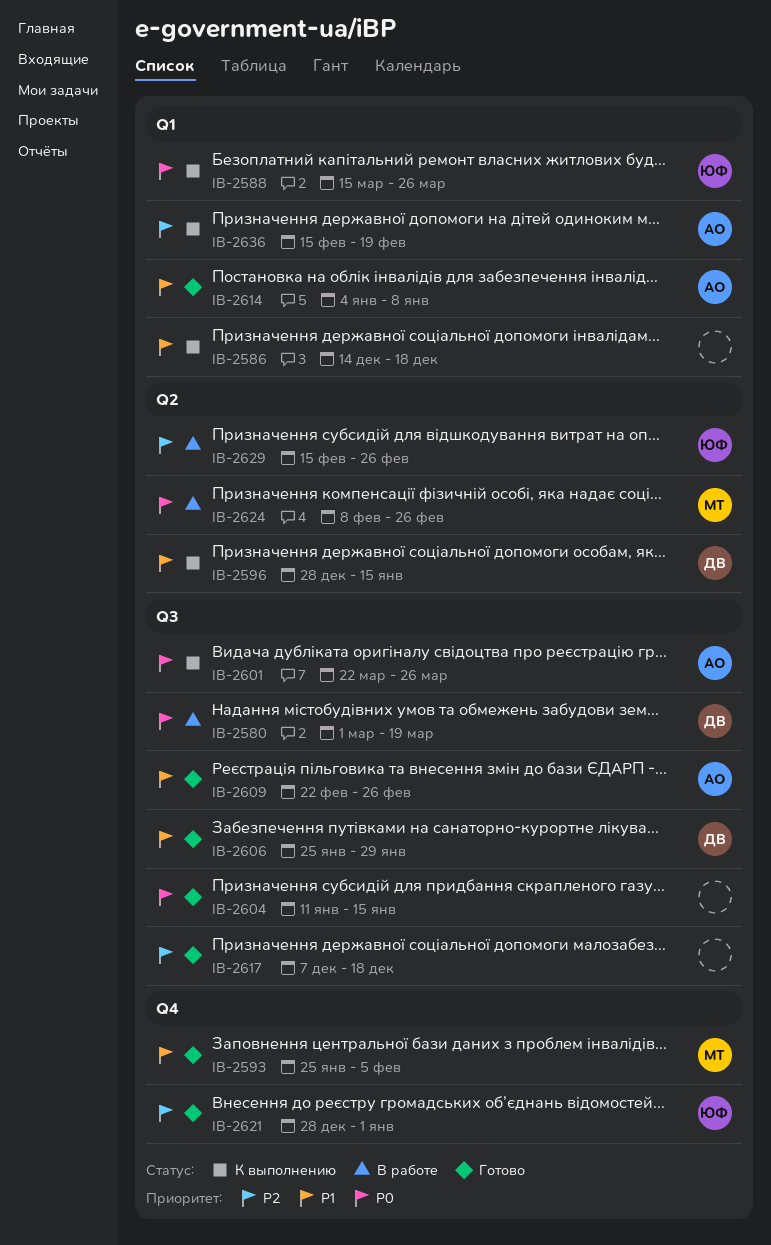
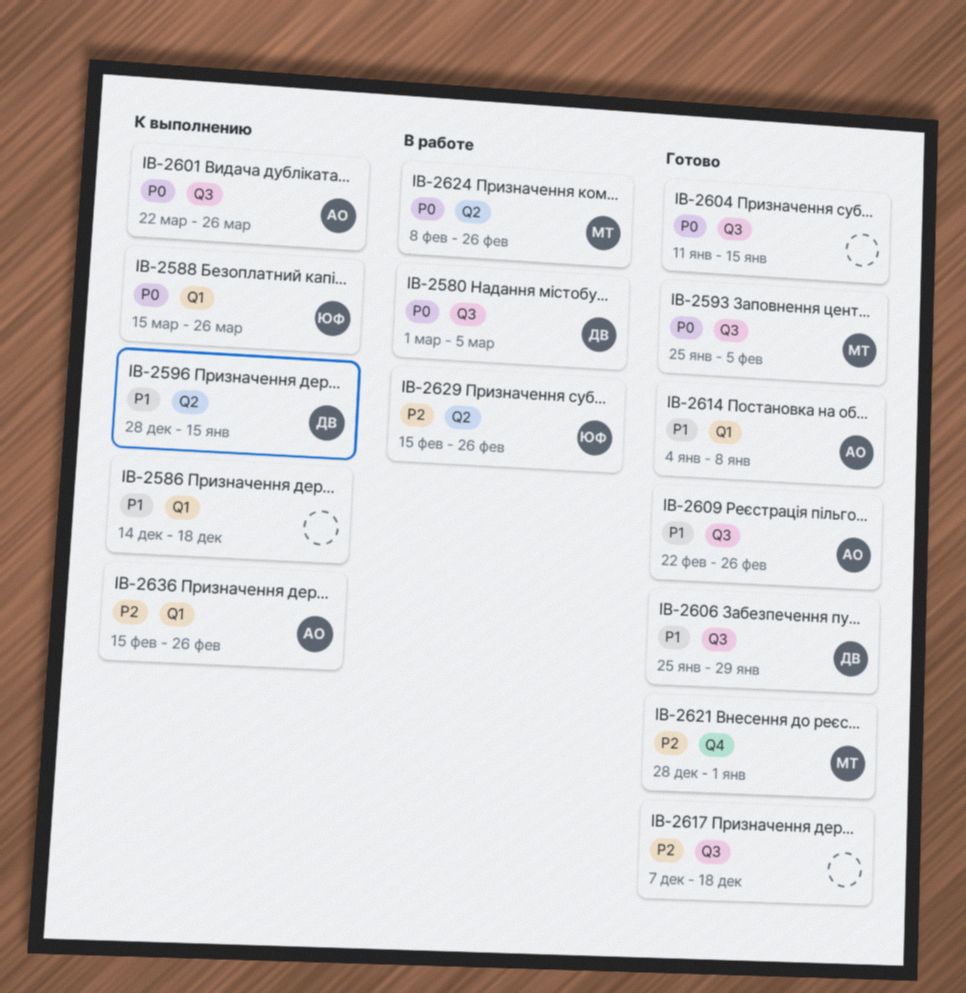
IB-2580, due: Mar 19 -> Mar 5
IB-2593, priority: P1 -> P0
IB-2593, label: Q4 -> Q3
IB-2621, owner: ЮФ -> МТ
IB-2636, due: Feb 19 -> Feb 26

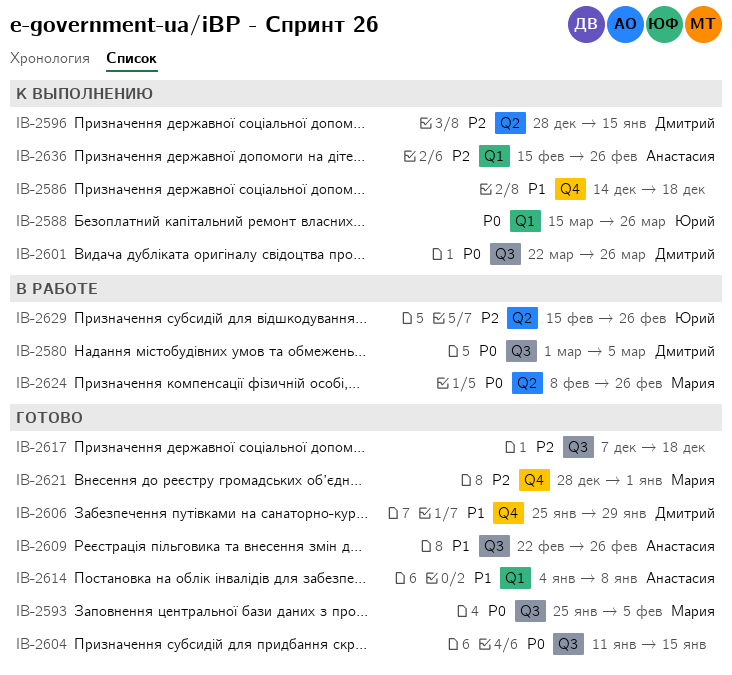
IB-2586, label: Q1 -> Q4
IB-2596, priority: P1 -> P2
IB-2601, owner: Анастасия -> Дмитрий
IB-2606, label: Q3 -> Q4

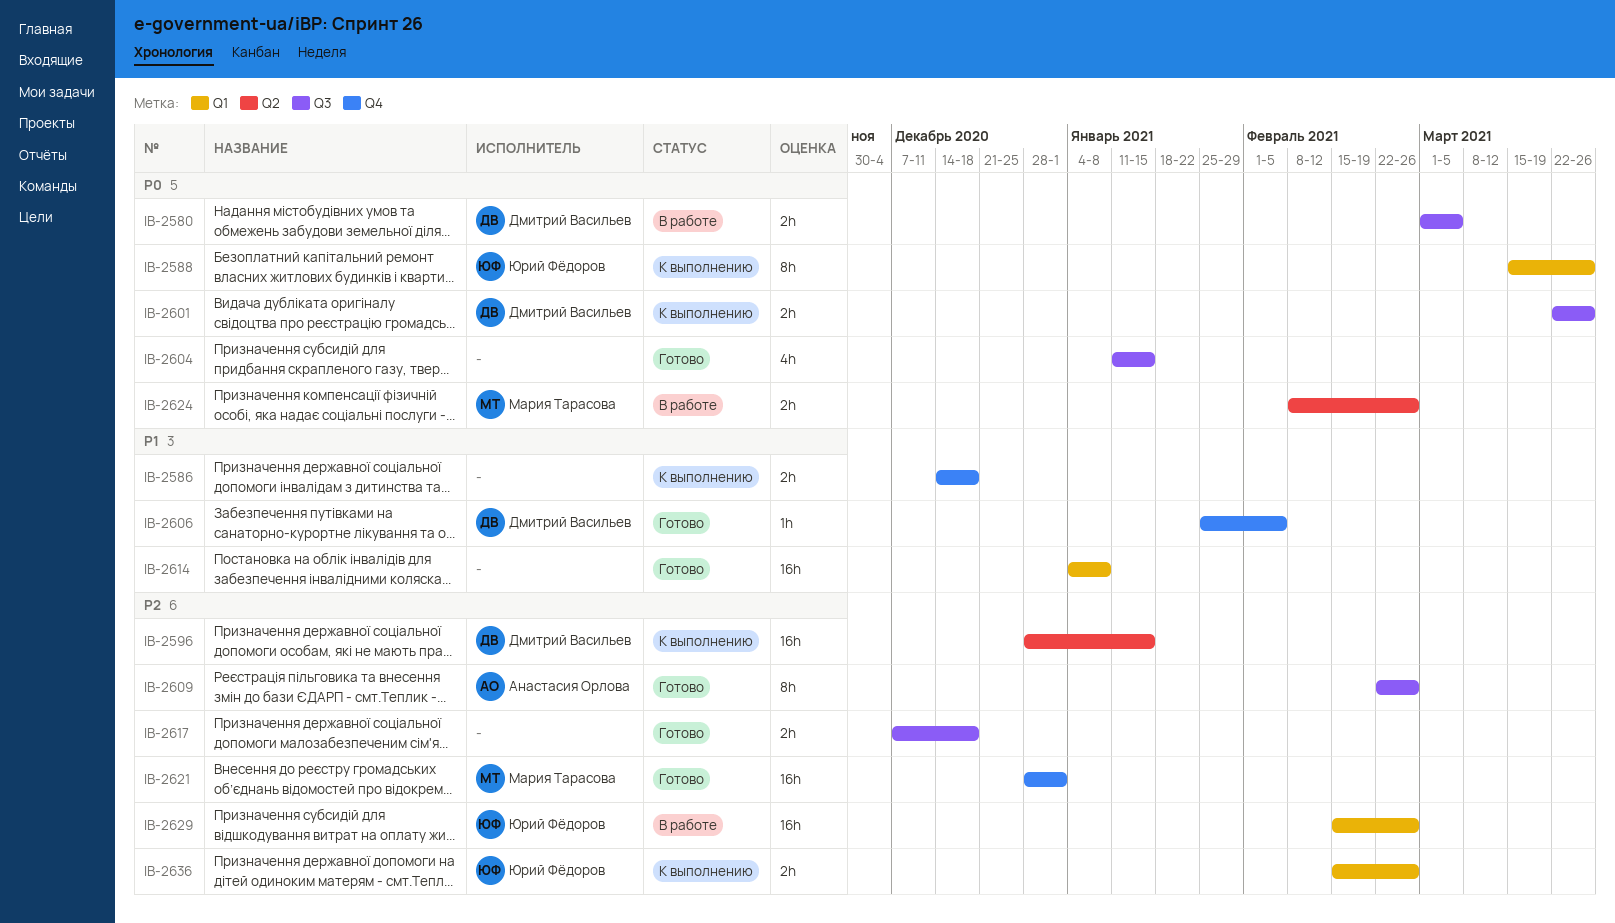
IB-2593: present -> none
IB-2606, due: Jan 29 -> Feb 5
IB-2609, priority: P1 -> P2
IB-2614, owner: Анастасия Орлова -> none
IB-2629, label: Q2 -> Q1
IB-2636, owner: Анастасия Орлова -> Юрий Фёдоров

